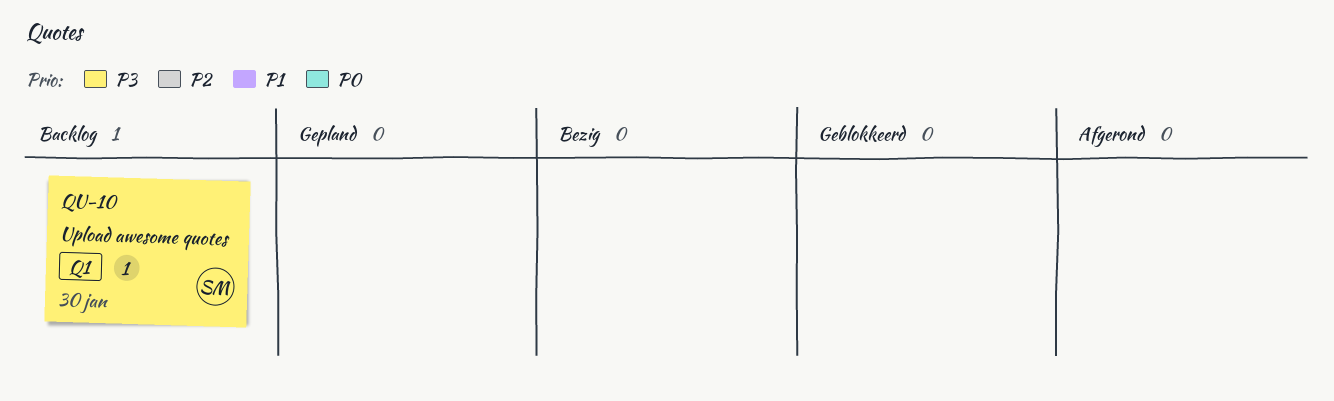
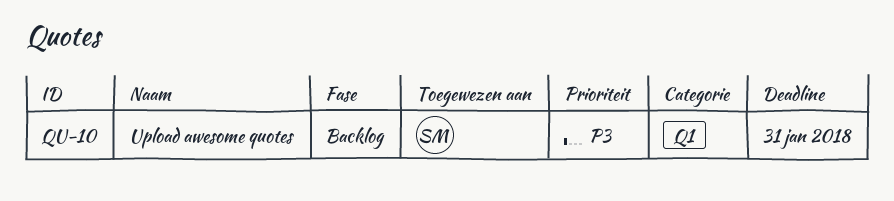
QU-10, due: Jan 30 -> Jan 31

